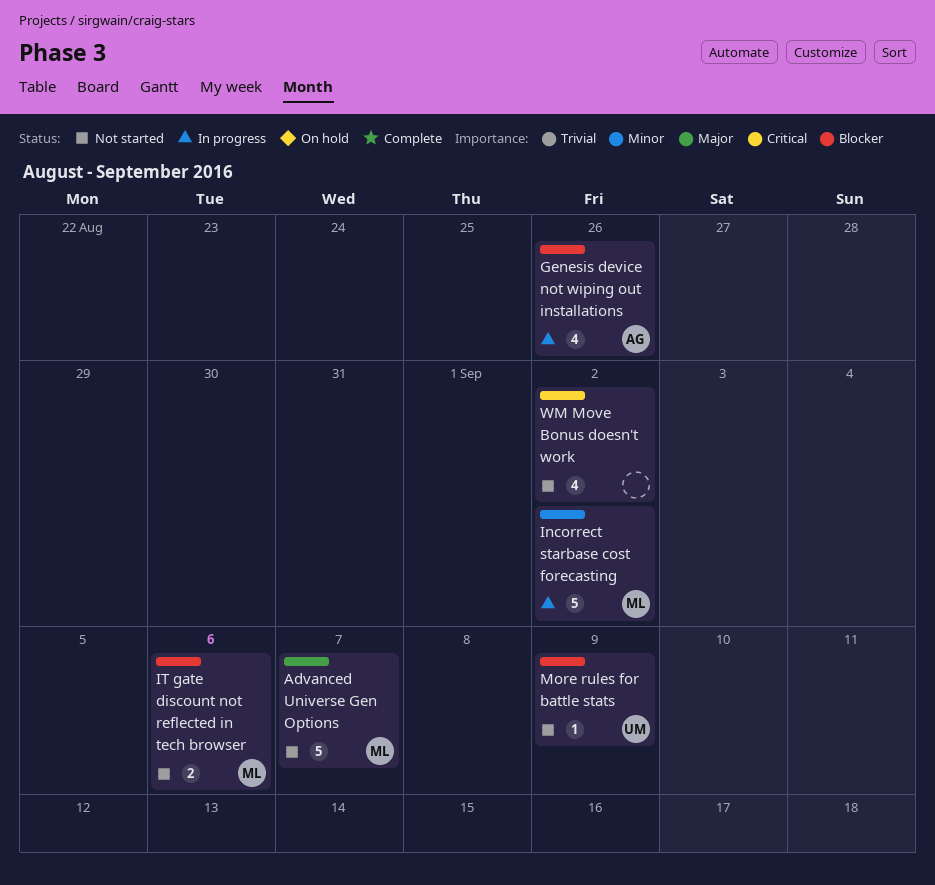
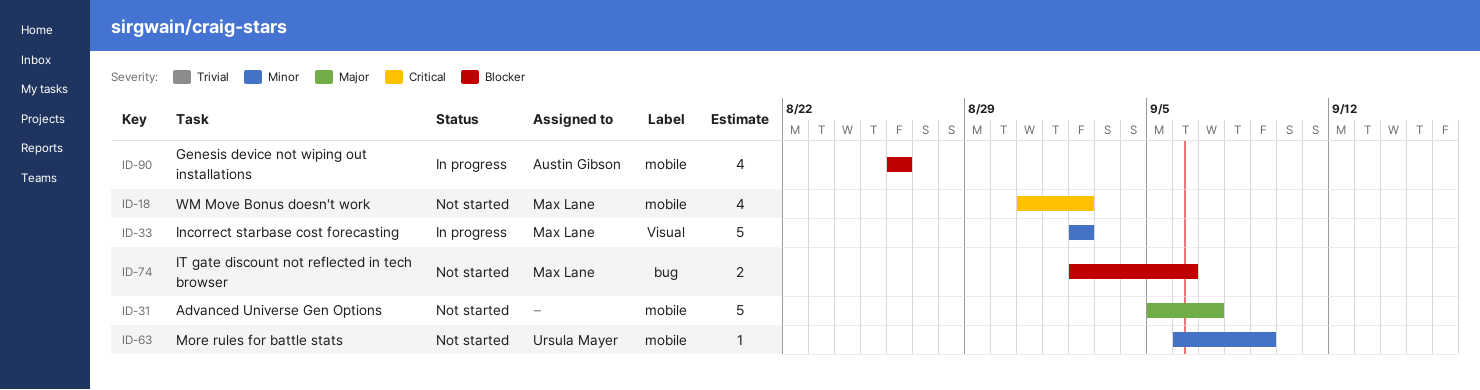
Advanced Universe Gen Options, owner: Max Lane -> none
More rules for battle stats, priority: Blocker -> Minor
WM Move Bonus doesn't work, owner: none -> Max Lane

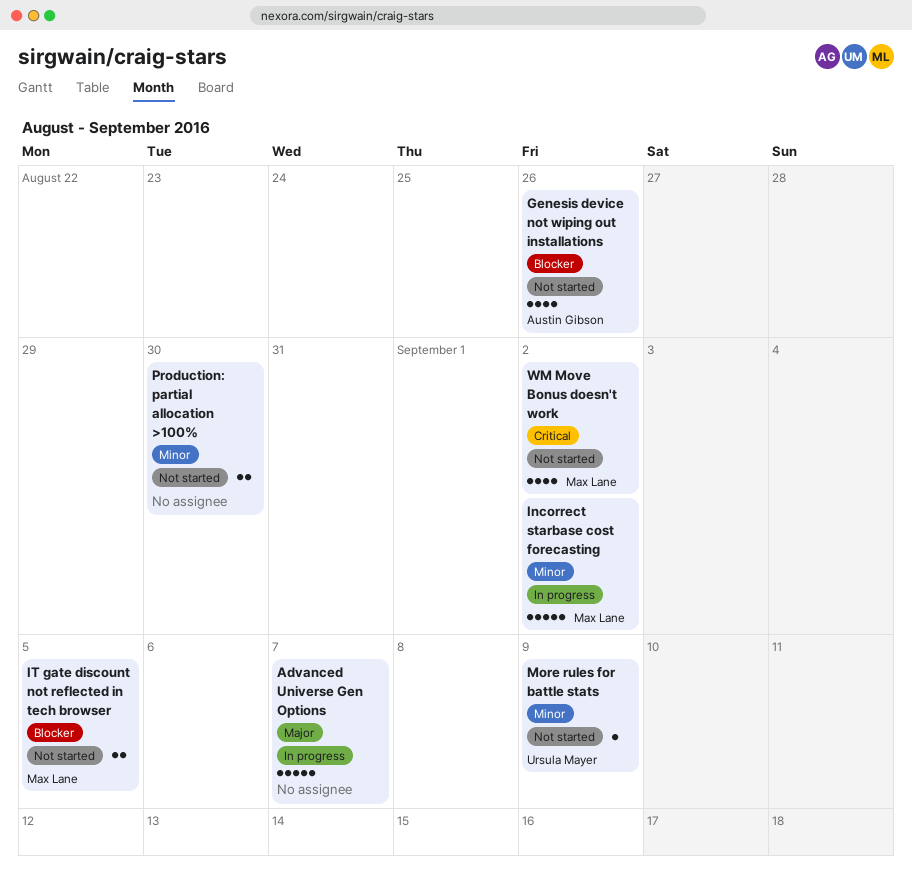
Advanced Universe Gen Options, status: Not started -> In progress
Genesis device not wiping out installations, status: In progress -> Not started
IT gate discount not reflected in tech browser, due: Sep 6 -> Sep 5
Production: partial allocation >100%: none -> present

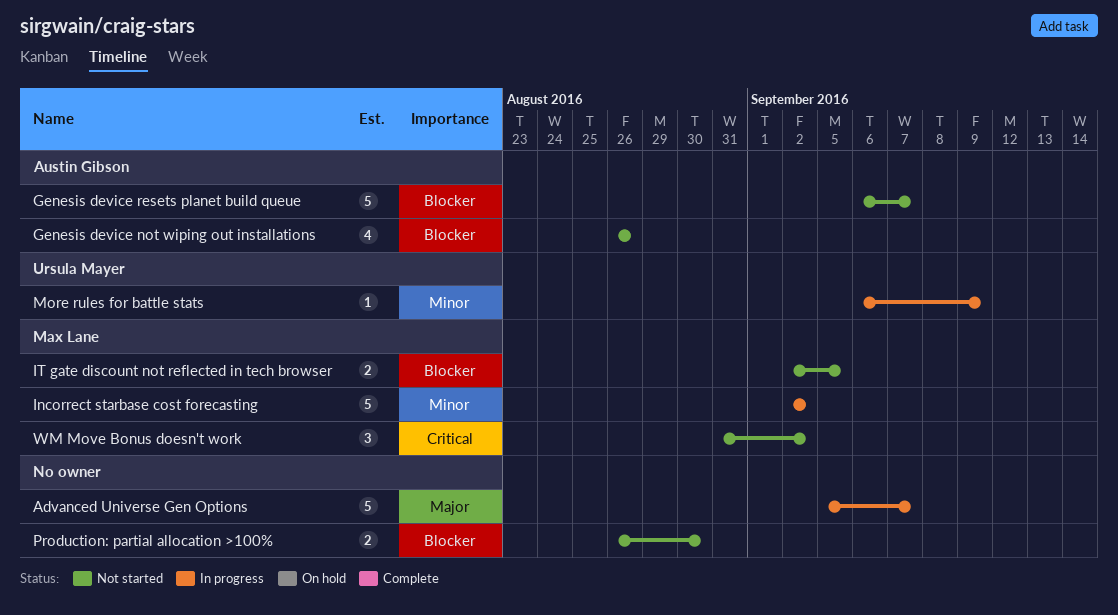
Genesis device resets planet build queue: none -> present
More rules for battle stats, status: Not started -> In progress
Production: partial allocation >100%, priority: Minor -> Blocker
WM Move Bonus doesn't work, estimate: 4 -> 3

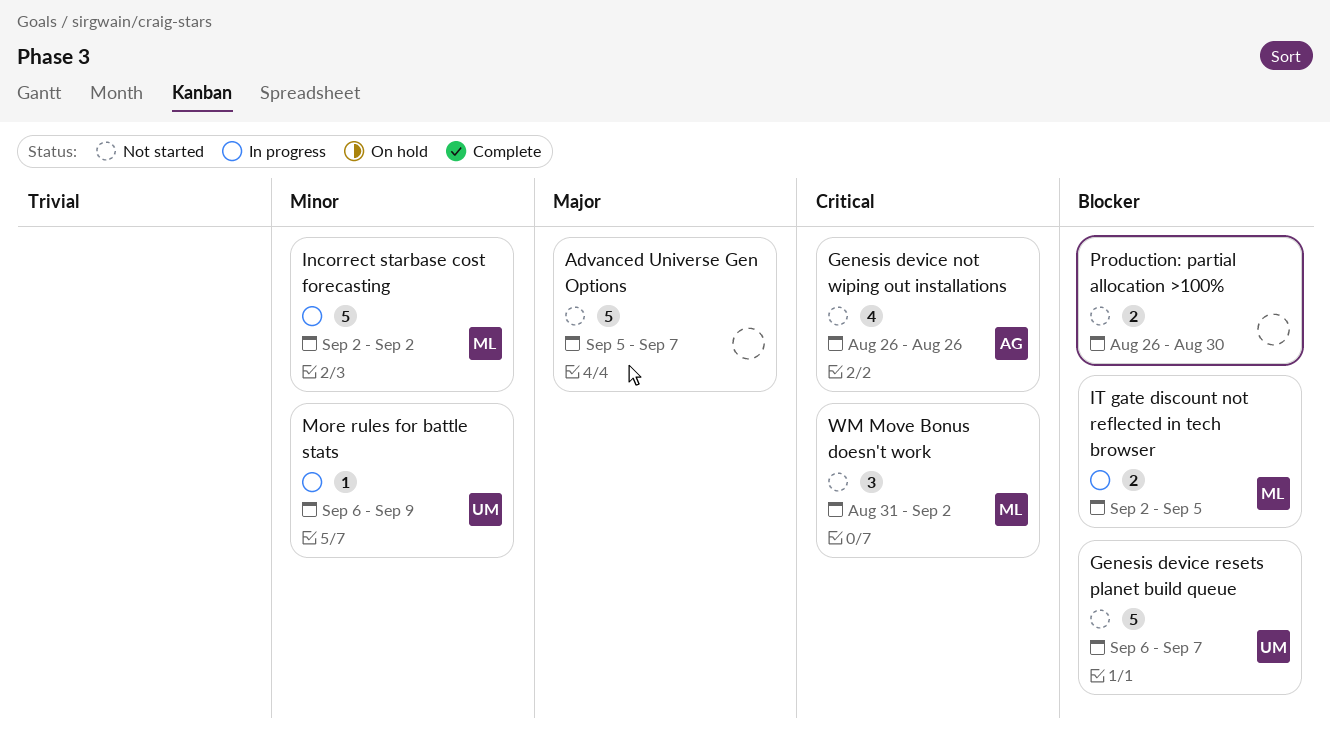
Advanced Universe Gen Options, status: In progress -> Not started
Genesis device not wiping out installations, priority: Blocker -> Critical
Genesis device resets planet build queue, owner: Austin Gibson -> Ursula Mayer
IT gate discount not reflected in tech browser, status: Not started -> In progress

